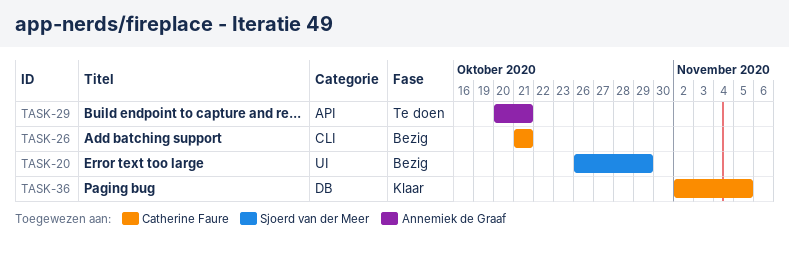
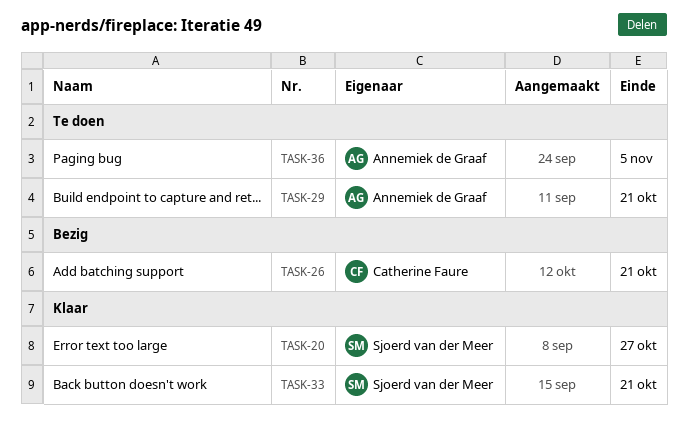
TASK-20, status: Bezig -> Klaar
TASK-20, due: Oct 29 -> Oct 27
TASK-33: none -> present
TASK-36, status: Klaar -> Te doen
TASK-36, owner: Catherine Faure -> Annemiek de Graaf

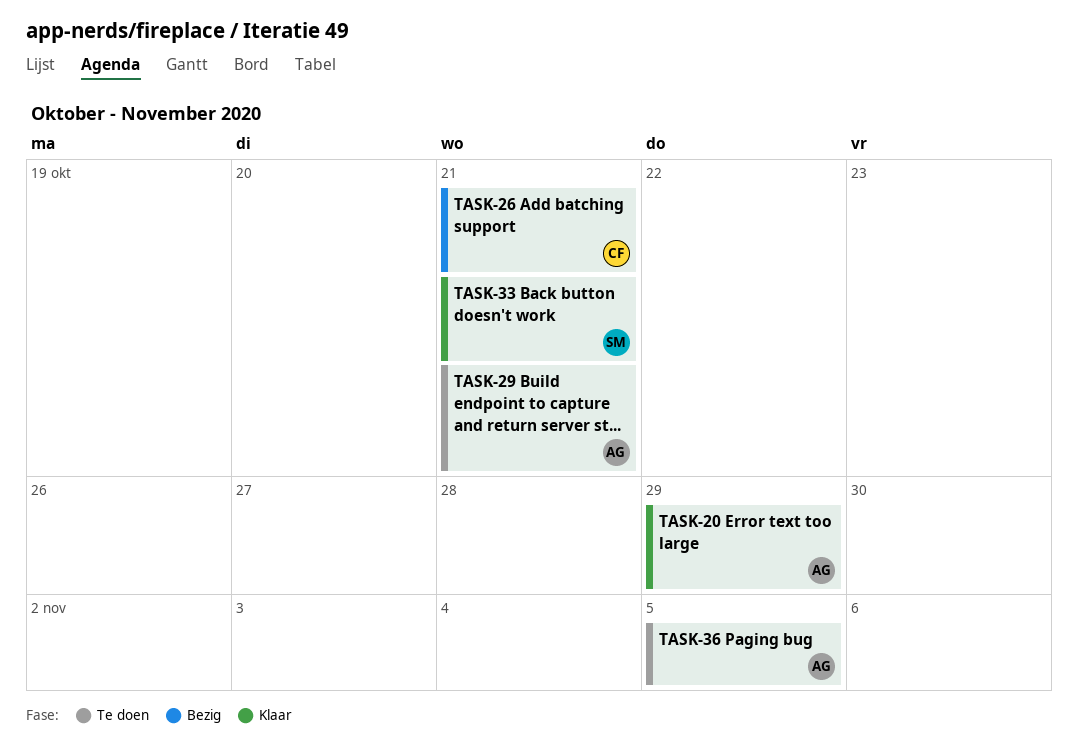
TASK-20, owner: Sjoerd van der Meer -> Annemiek de Graaf
TASK-20, due: Oct 27 -> Oct 29

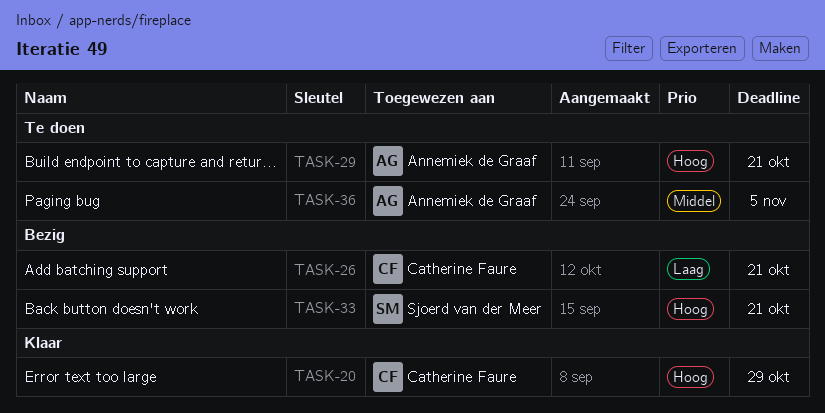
TASK-20, owner: Annemiek de Graaf -> Catherine Faure
TASK-33, status: Klaar -> Bezig

